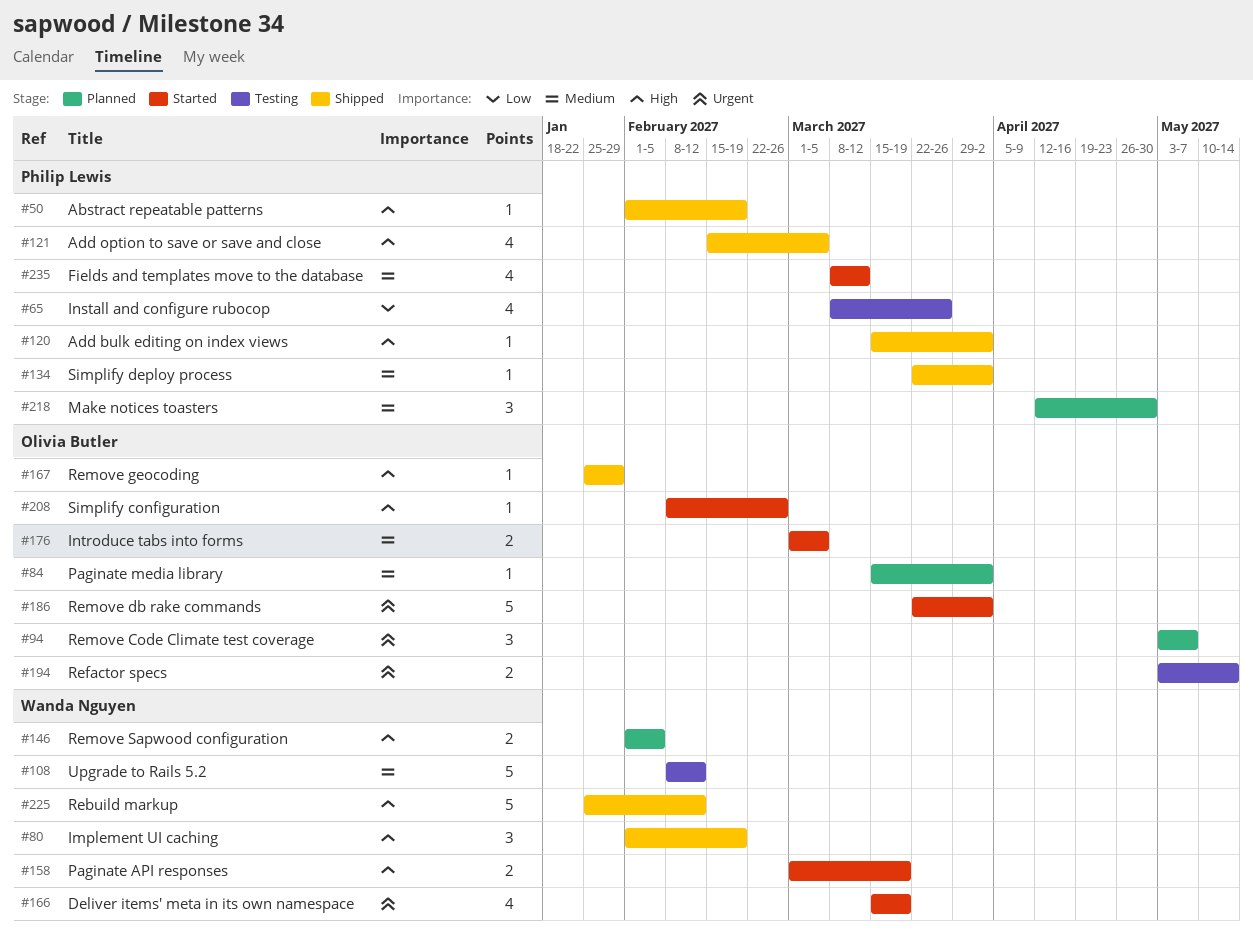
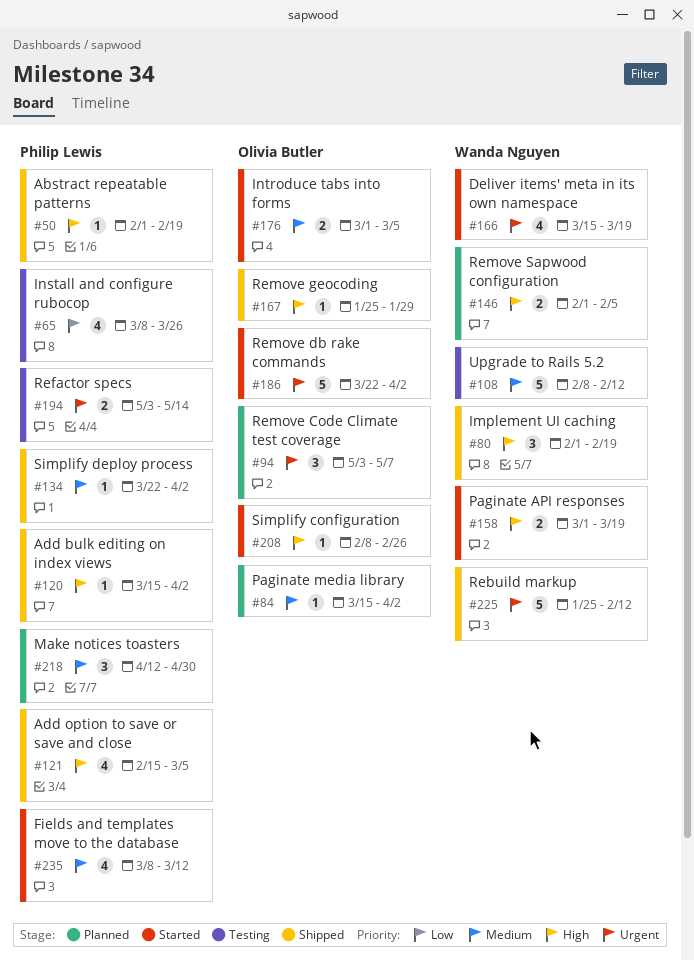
#194, owner: Olivia Butler -> Philip Lewis
#225, priority: High -> Urgent

